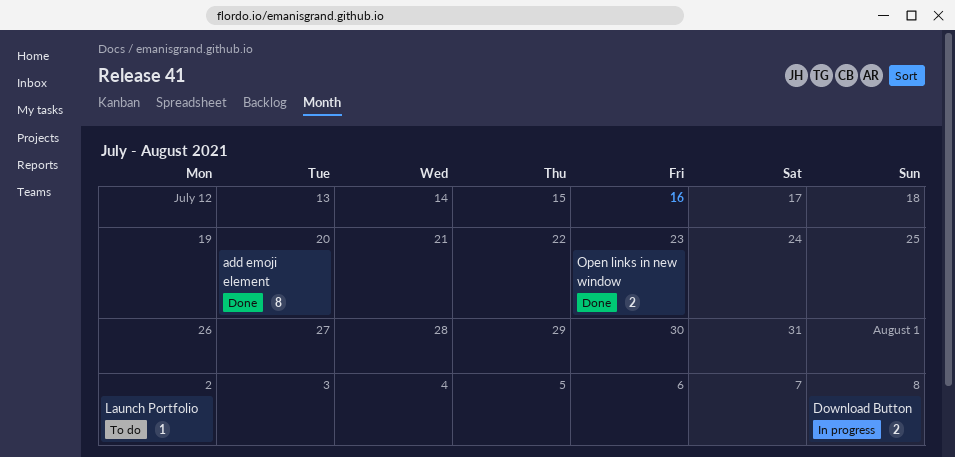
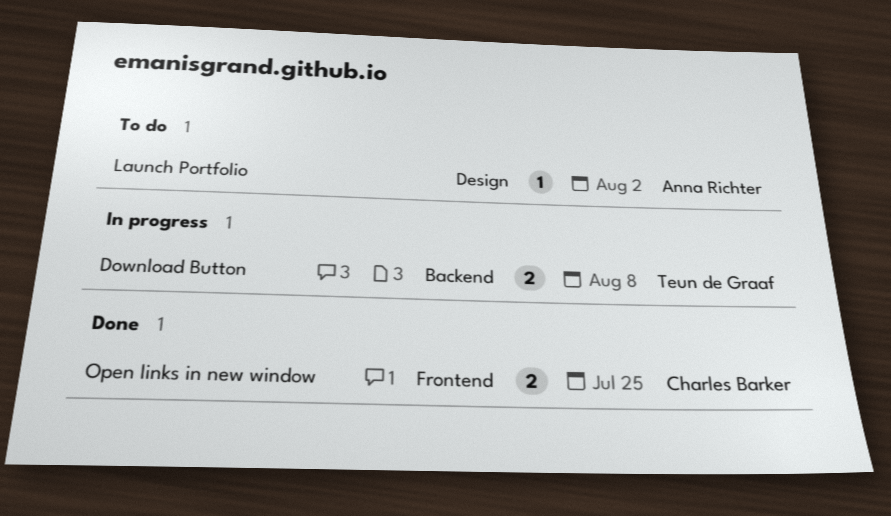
add emoji element: present -> none
Open links in new window, due: Jul 23 -> Jul 25

